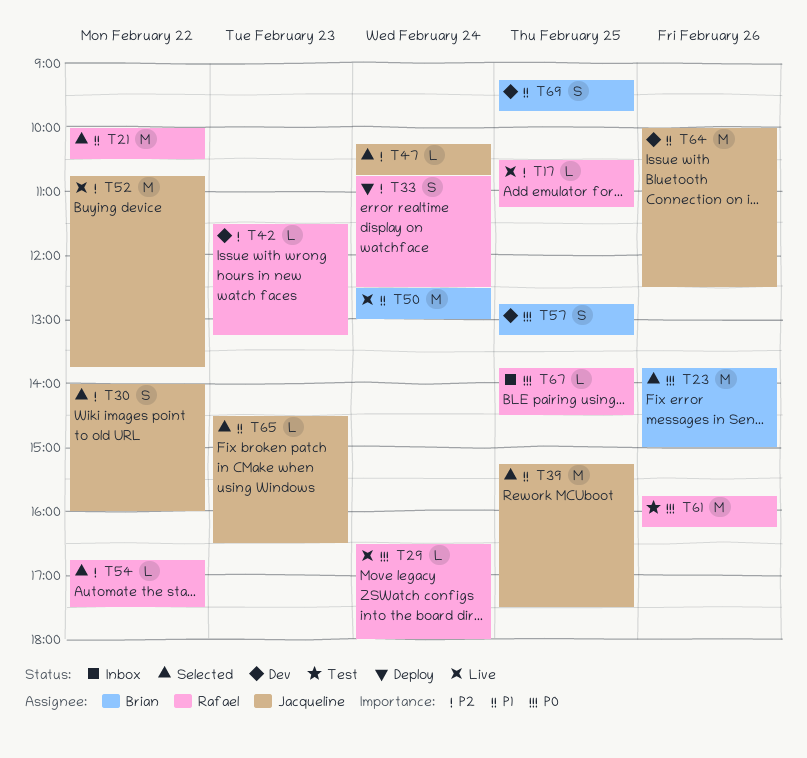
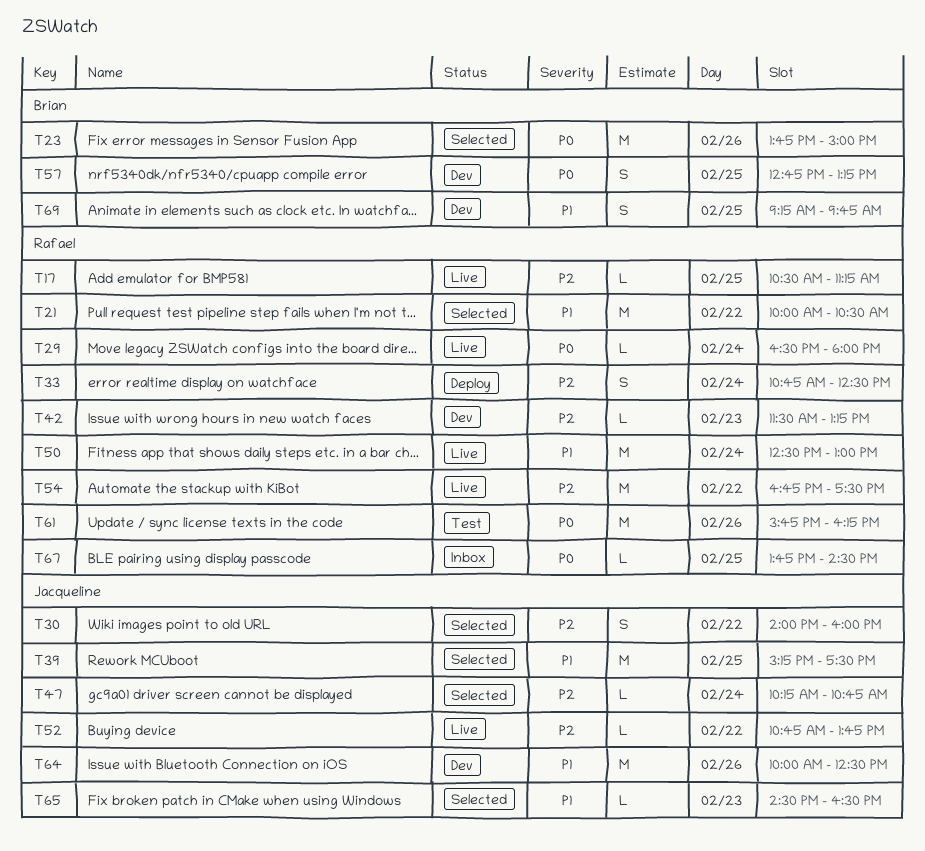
T50, owner: Brian -> Rafael
T52, estimate: M -> L
T54, status: Selected -> Live
T54, estimate: L -> M

